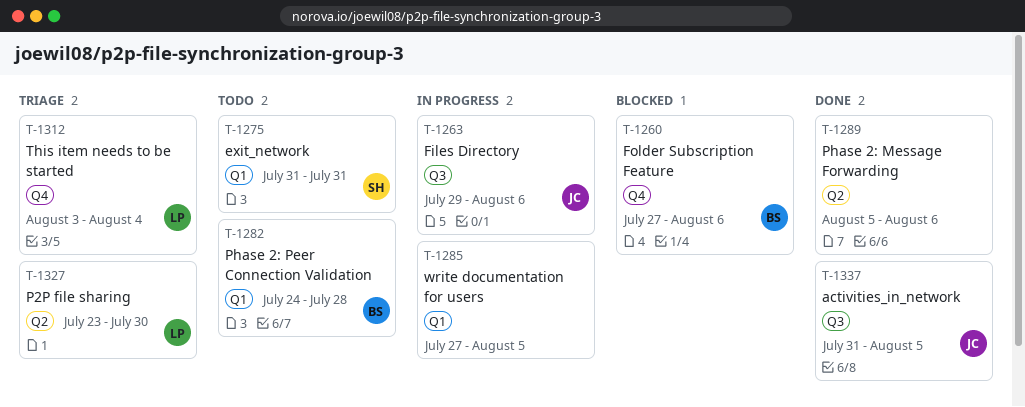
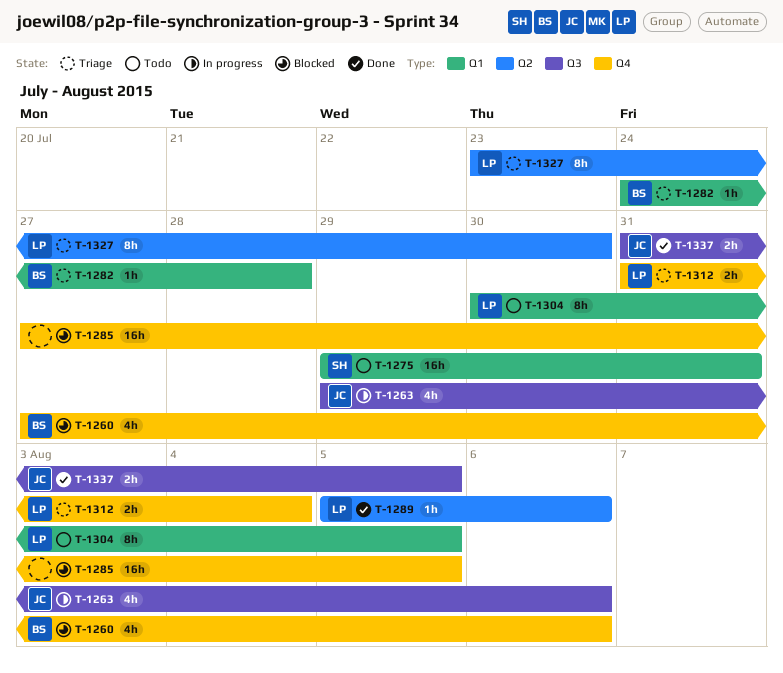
T-1275, start: Jul 31 -> Jul 29
T-1282, status: Todo -> Triage
T-1285, status: In progress -> Blocked
T-1285, label: Q1 -> Q4
T-1289, owner: none -> LP
T-1304: none -> present
T-1312, start: Aug 3 -> Jul 31

